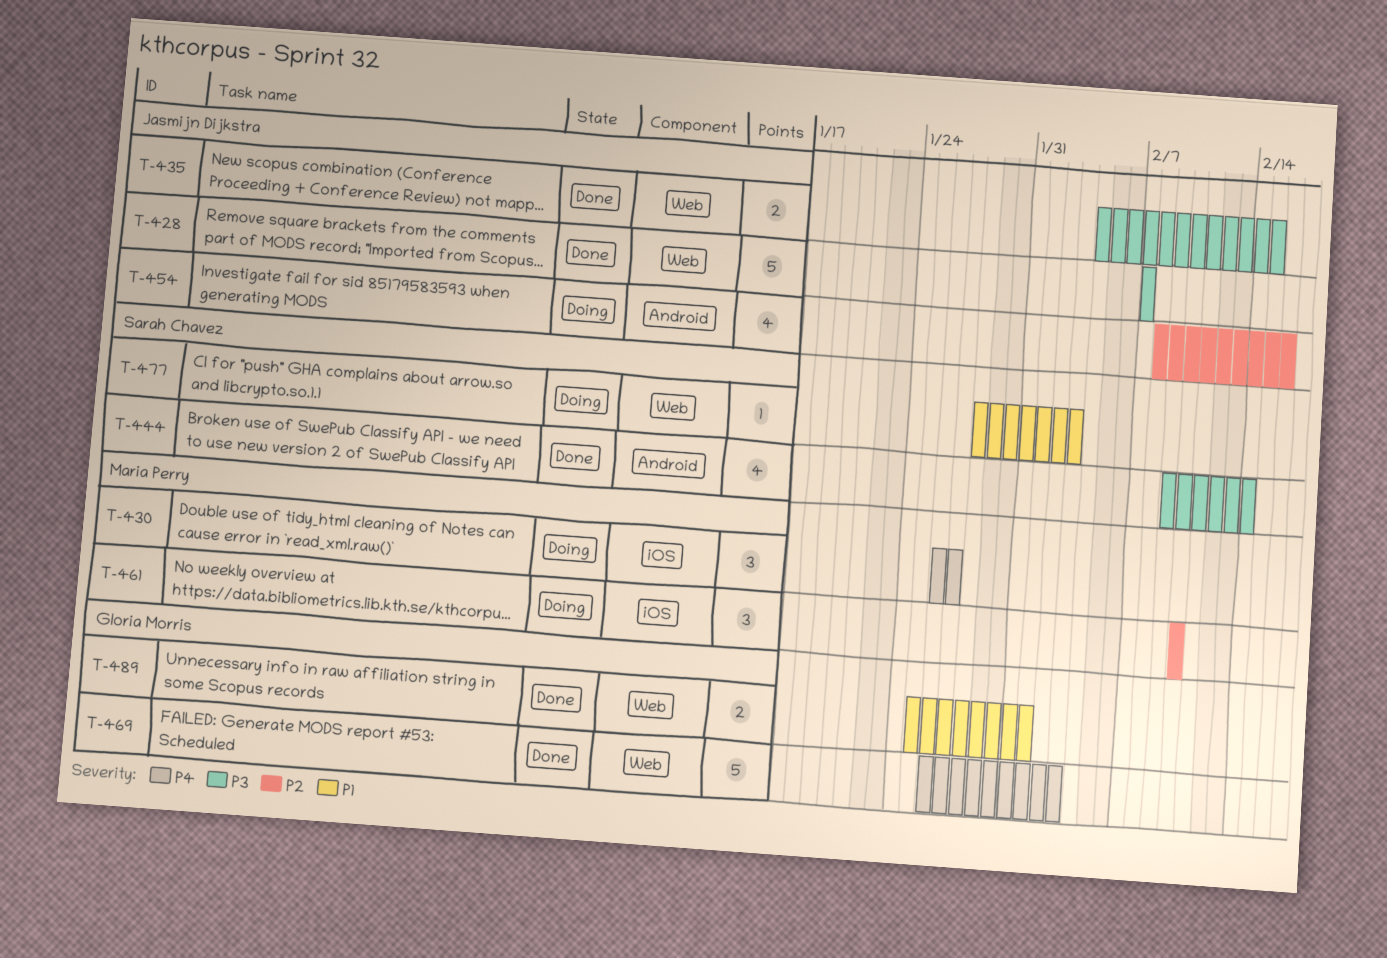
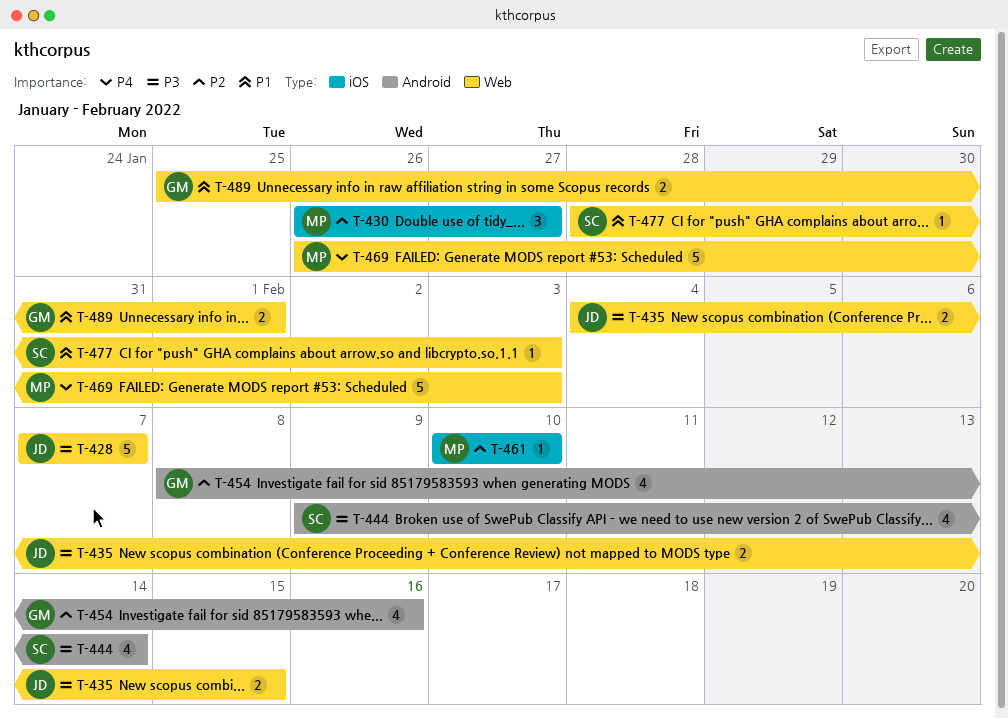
T-430, priority: P4 -> P2
T-454, owner: Jasmijn Dijkstra -> Gloria Morris
T-461, estimate: 3 -> 1
T-469, owner: Gloria Morris -> Maria Perry

